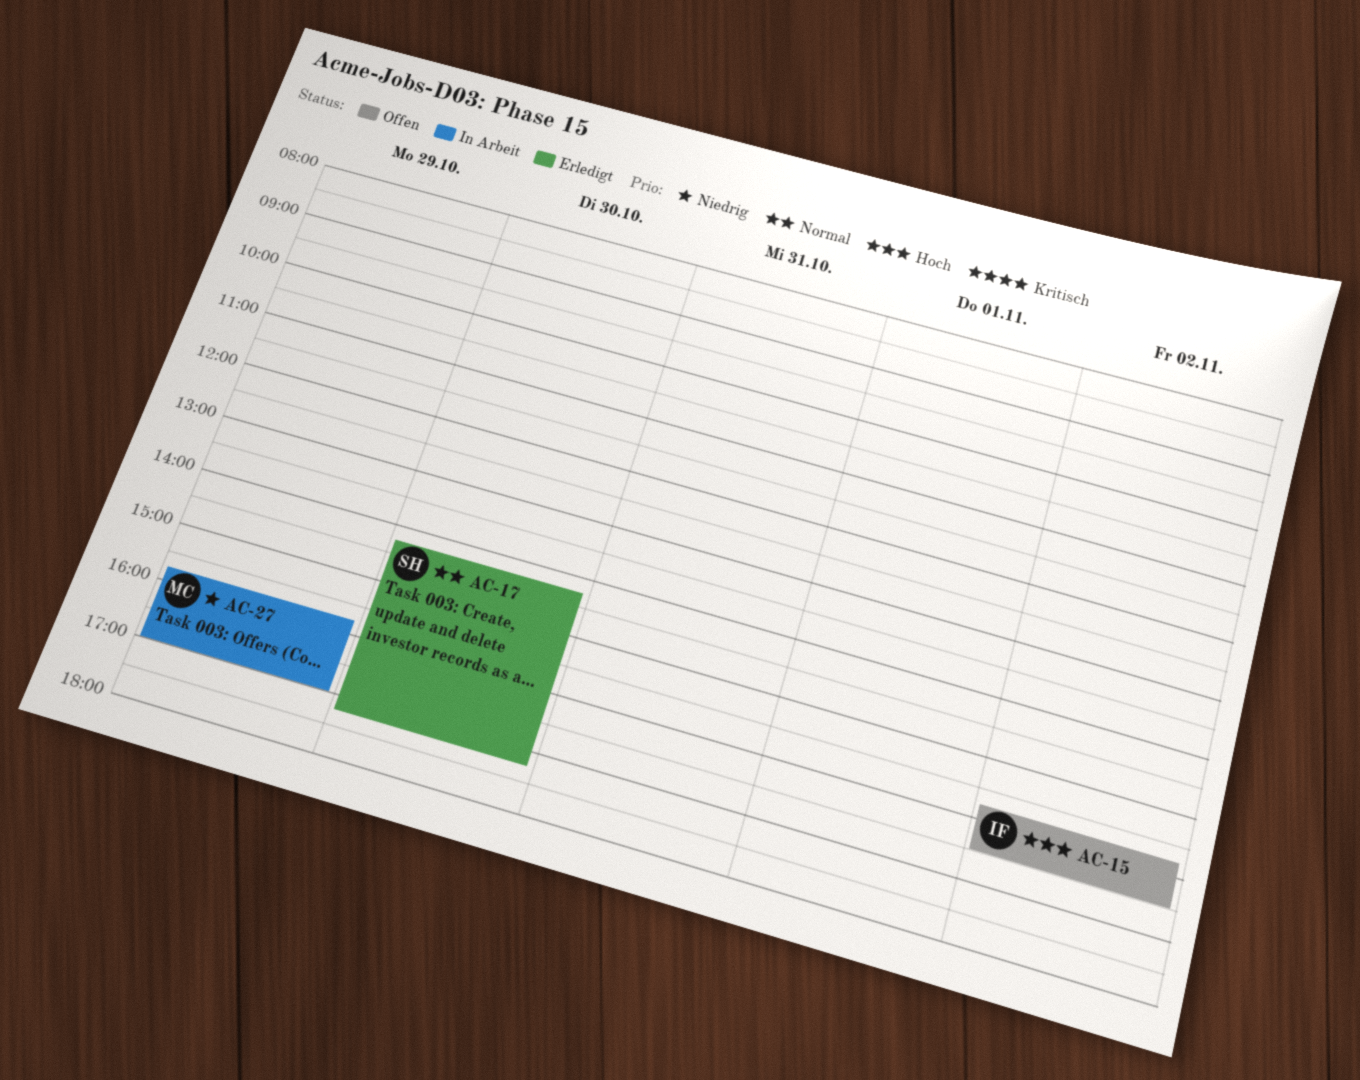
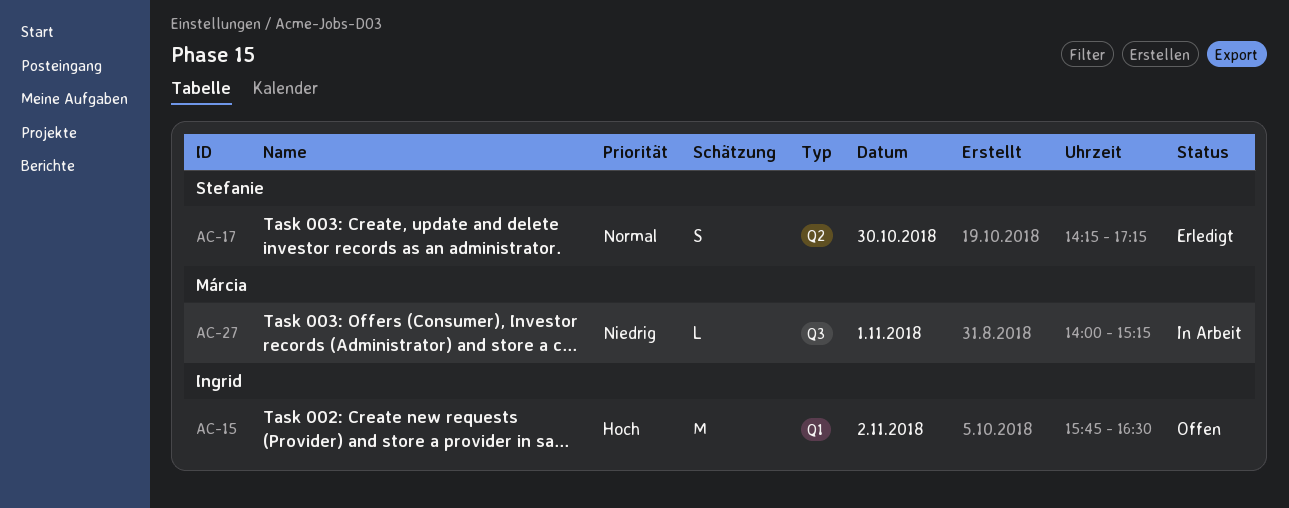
AC-27, day: Oct 29 -> Nov 1
AC-27, begins: 15:45 -> 14:00
AC-27, ends: 17:00 -> 15:15

